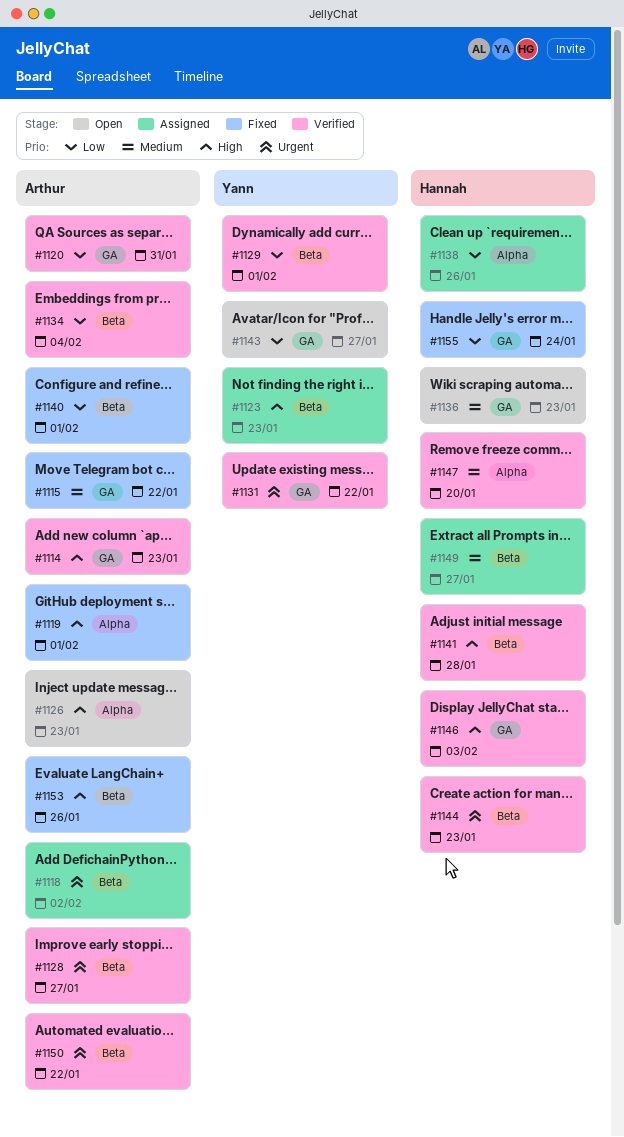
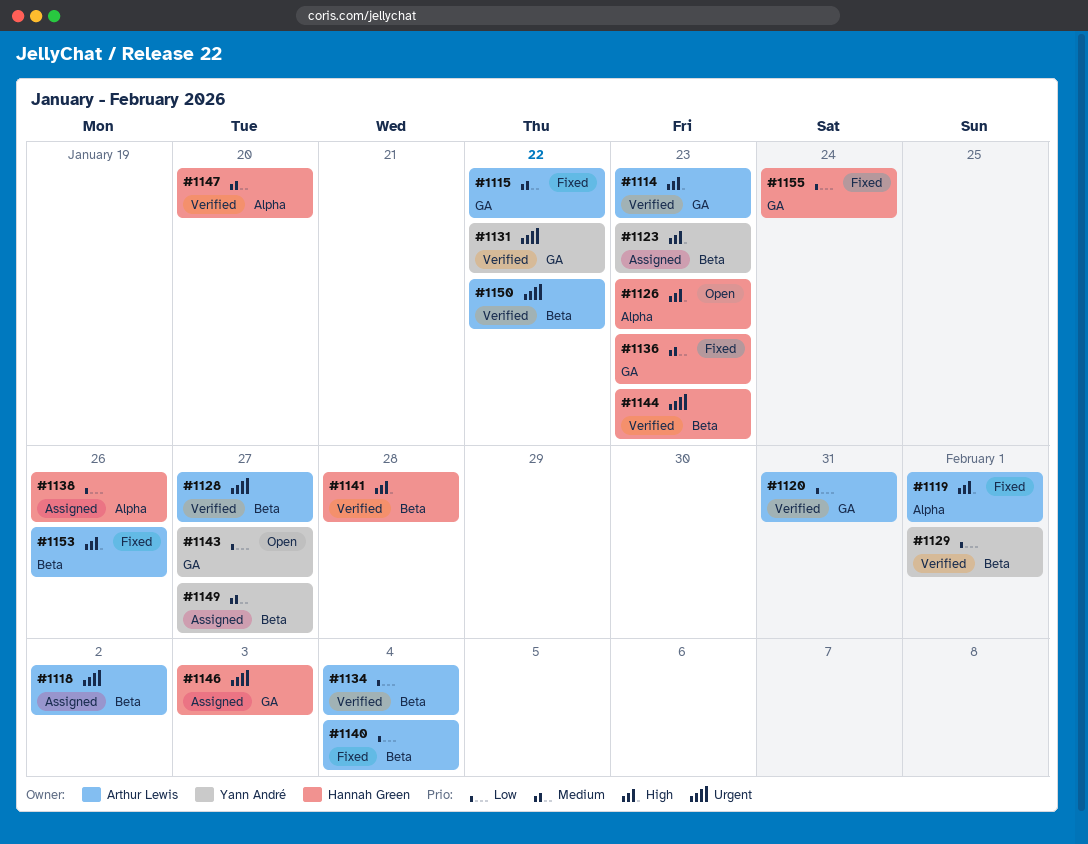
#1126, owner: Arthur Lewis -> Hannah Green
#1136, status: Open -> Fixed
#1140, due: Feb 1 -> Feb 4
#1146, status: Verified -> Assigned
#1146, priority: High -> Urgent
#1149, owner: Hannah Green -> Yann André

